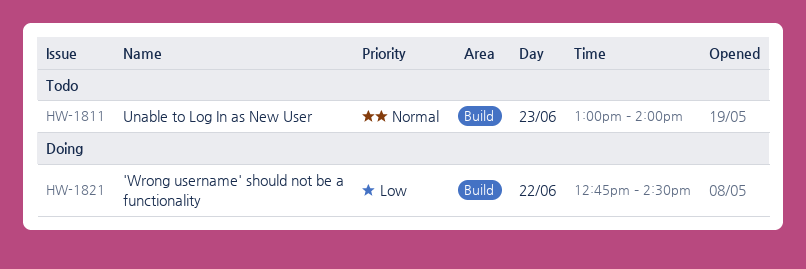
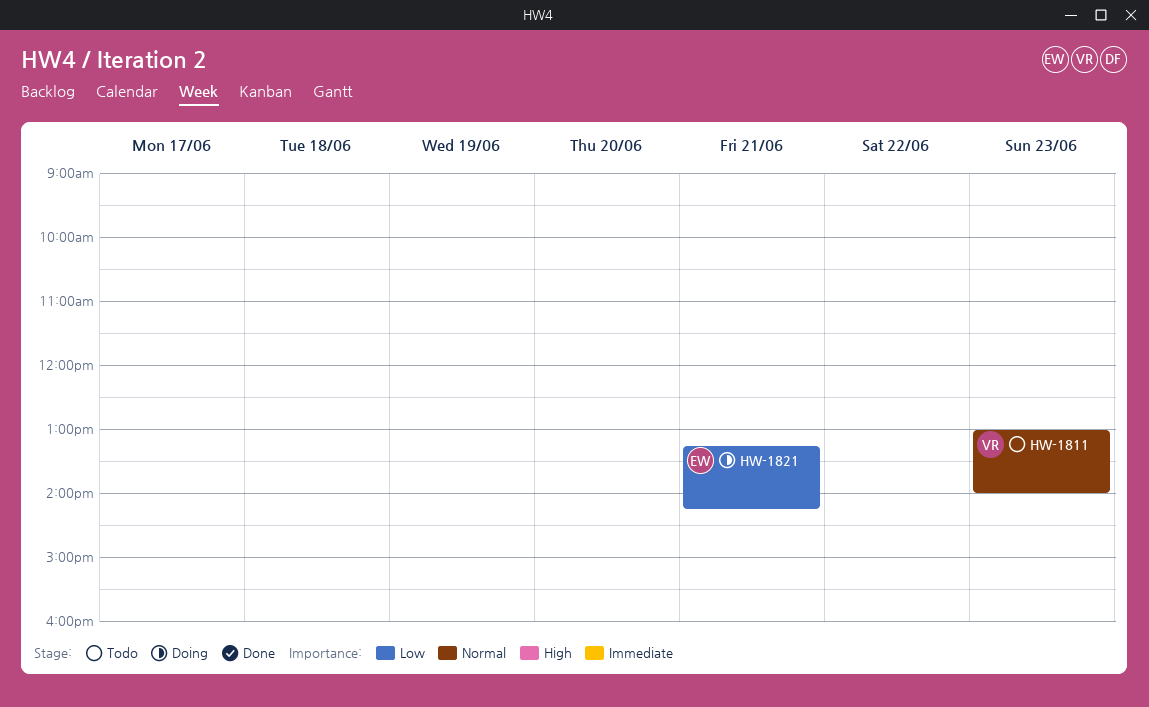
HW-1821, day: Jun 22 -> Jun 21
HW-1821, begins: 12:45 -> 13:15
HW-1821, ends: 14:30 -> 14:15

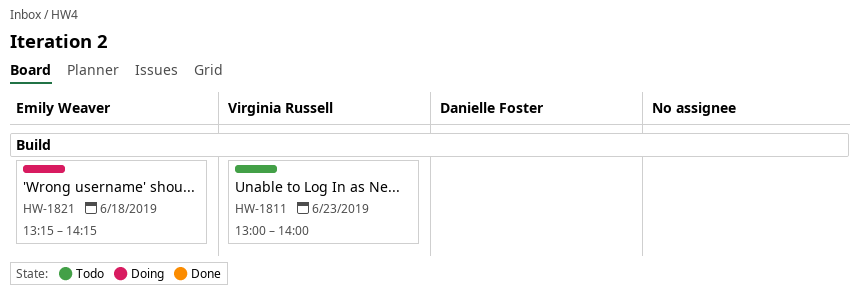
HW-1821, day: Jun 21 -> Jun 18

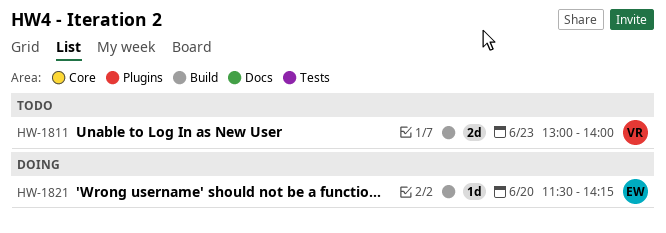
HW-1821, day: Jun 18 -> Jun 20
HW-1821, begins: 13:15 -> 11:30

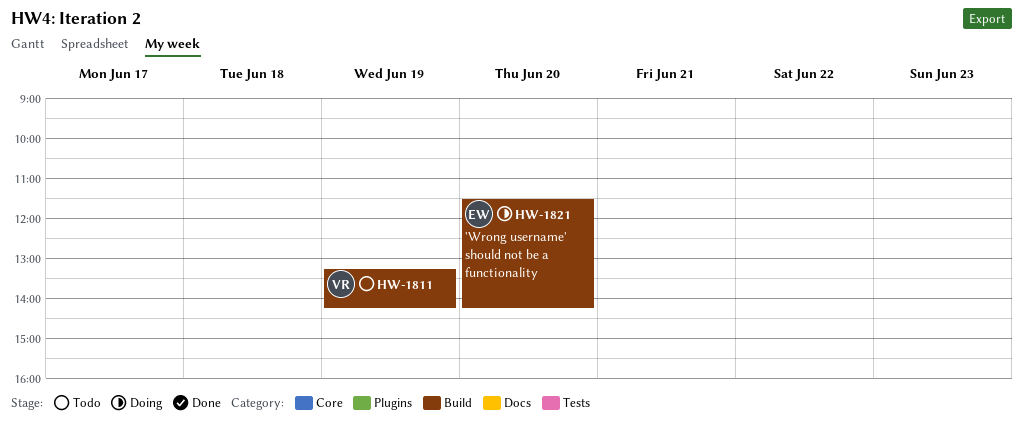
HW-1811, day: Jun 23 -> Jun 19
HW-1811, begins: 13:00 -> 13:15
HW-1811, ends: 14:00 -> 14:15

